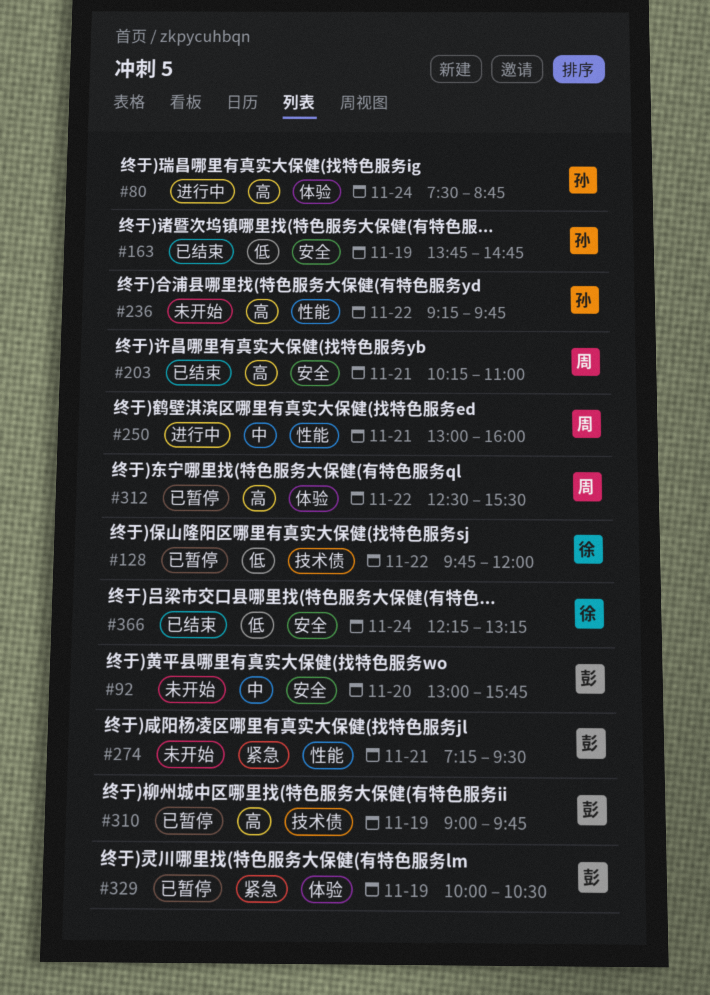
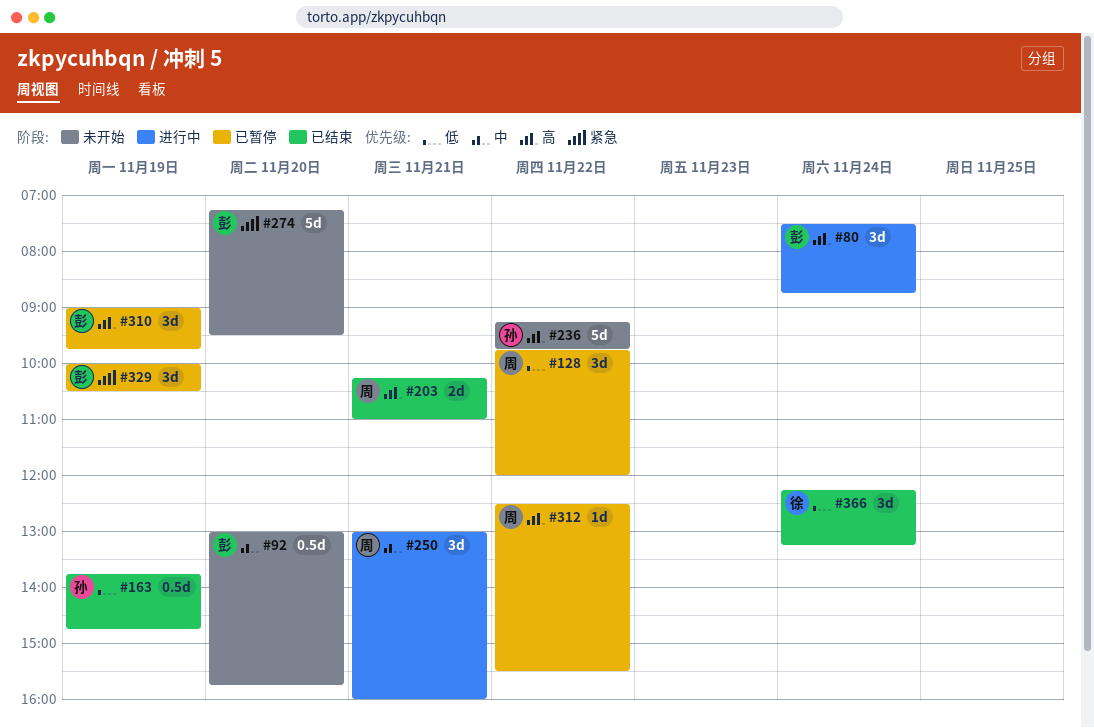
#80, owner: 孙 -> 彭
#128, owner: 徐 -> 周
#274, day: Nov 21 -> Nov 20

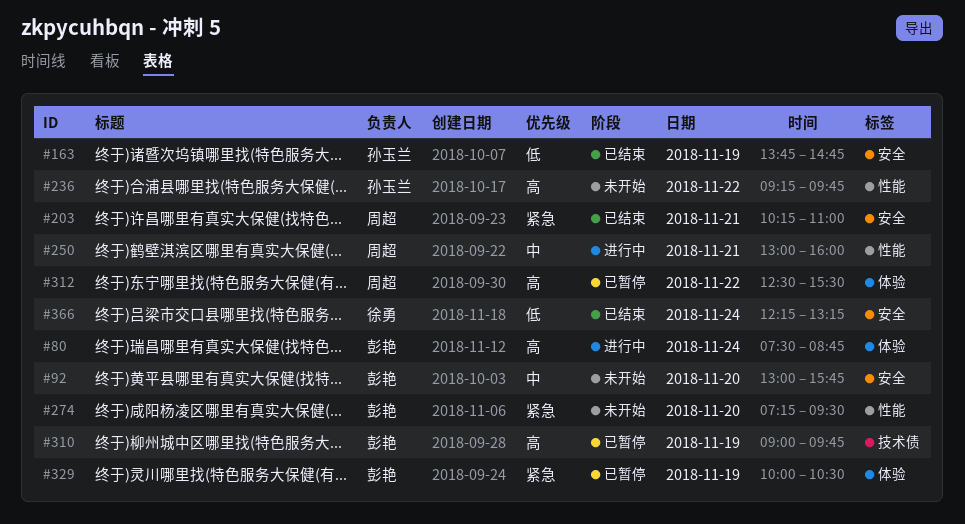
#128: present -> none
#203, priority: 高 -> 紧急

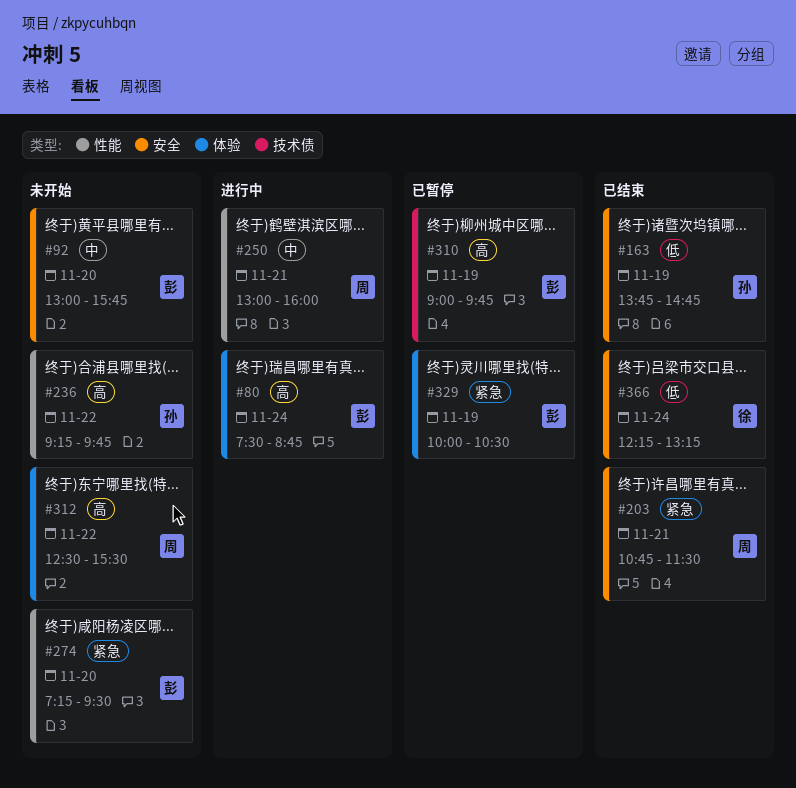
#203, begins: 10:15 -> 10:45
#203, ends: 11:00 -> 11:30
#312, status: 已暂停 -> 未开始

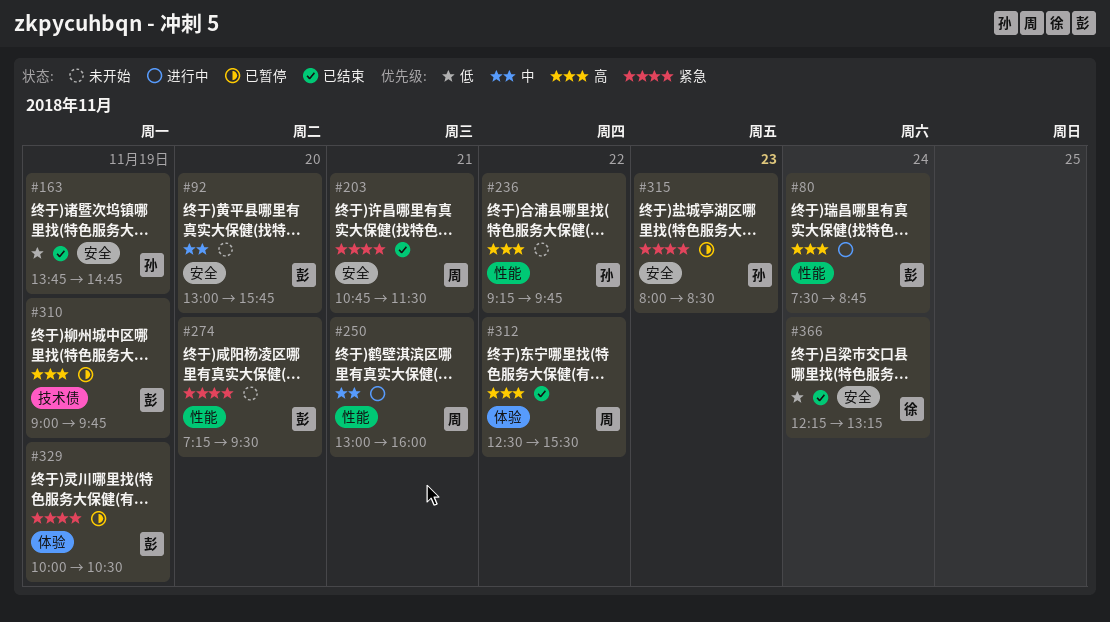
#80, label: 体验 -> 性能
#312, status: 未开始 -> 已结束
#315: none -> present

